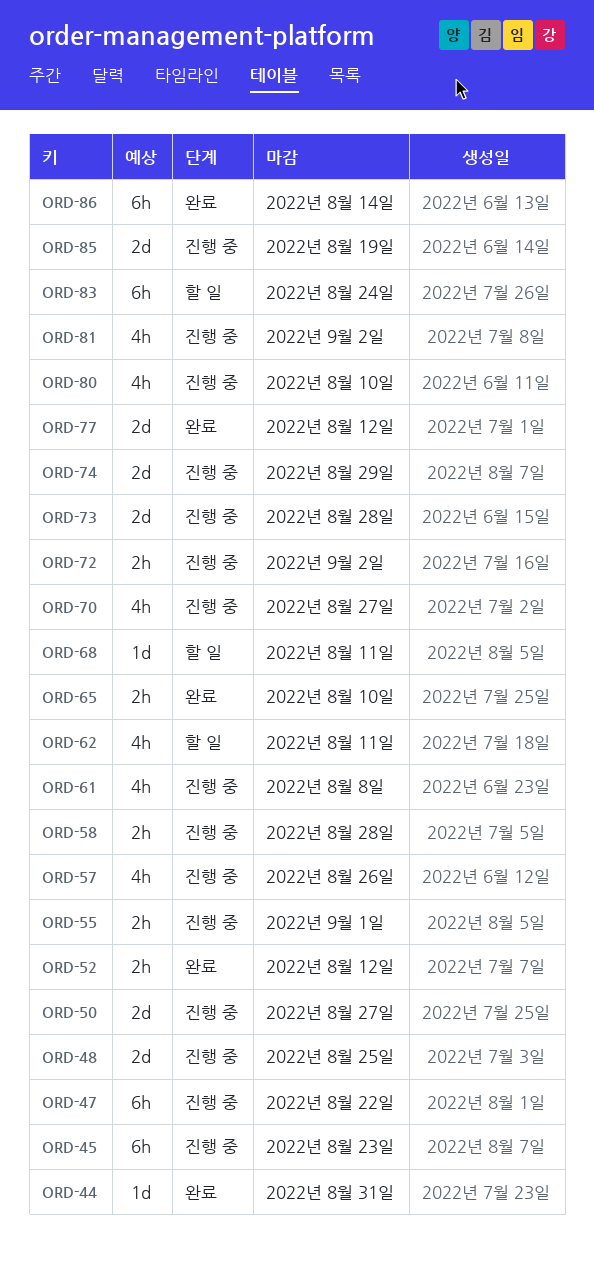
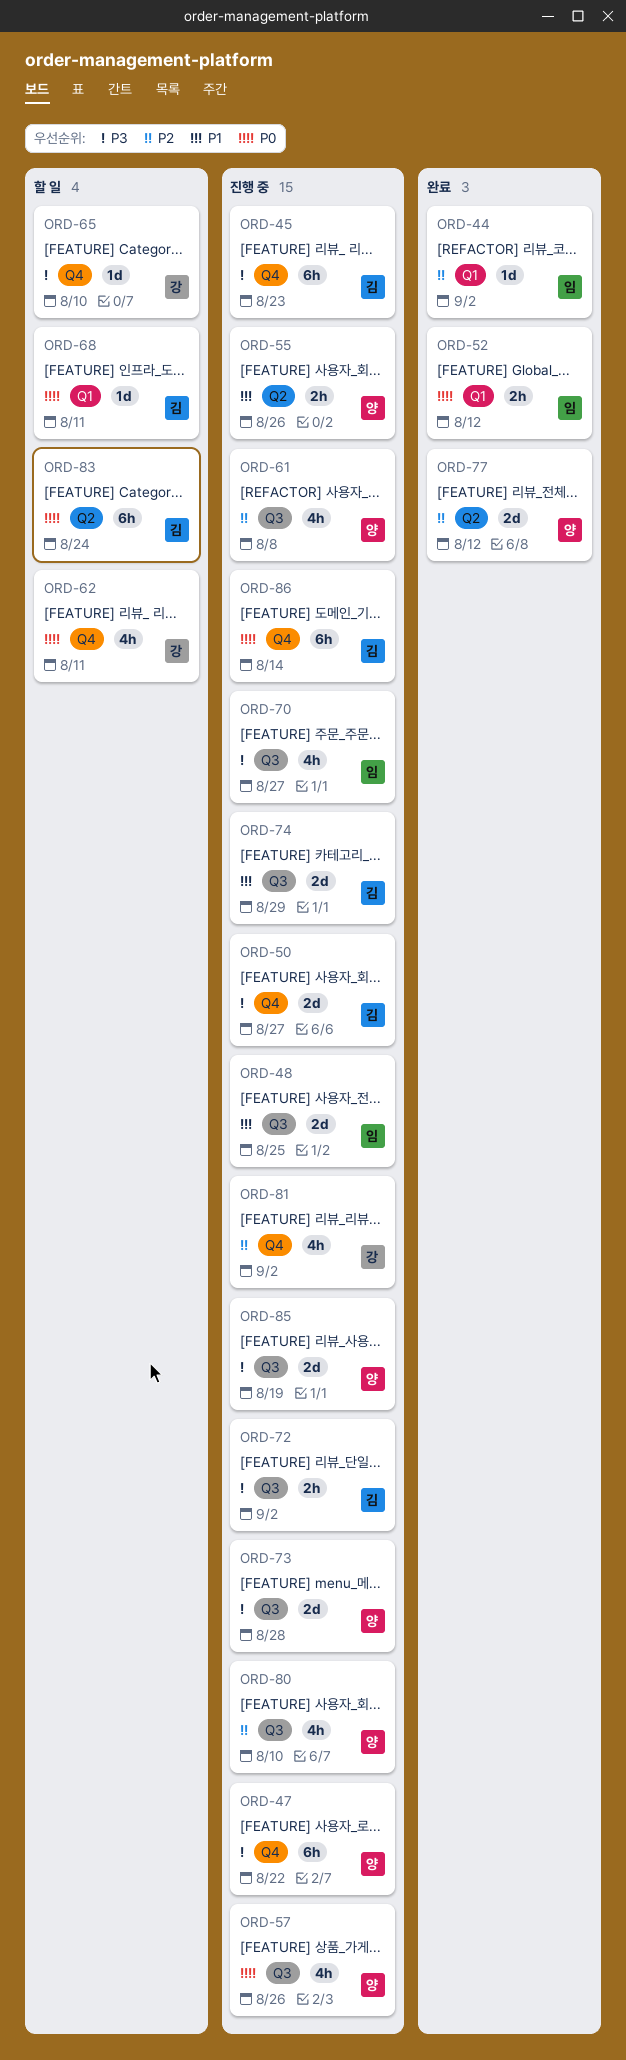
ORD-44, due: Aug 31 -> Sep 2
ORD-55, due: Sep 1 -> Aug 26
ORD-58: present -> none
ORD-65, status: 완료 -> 할 일
ORD-65, estimate: 2h -> 1d
ORD-86, status: 완료 -> 진행 중

